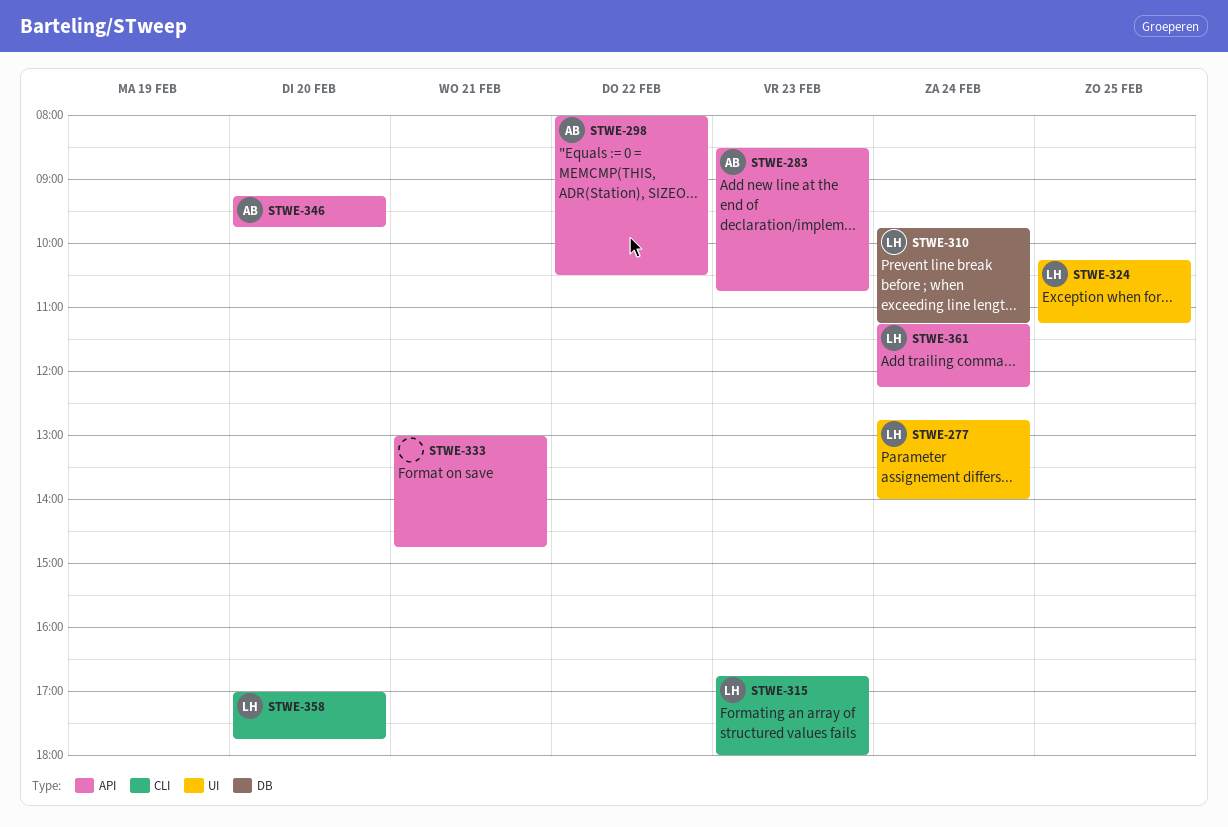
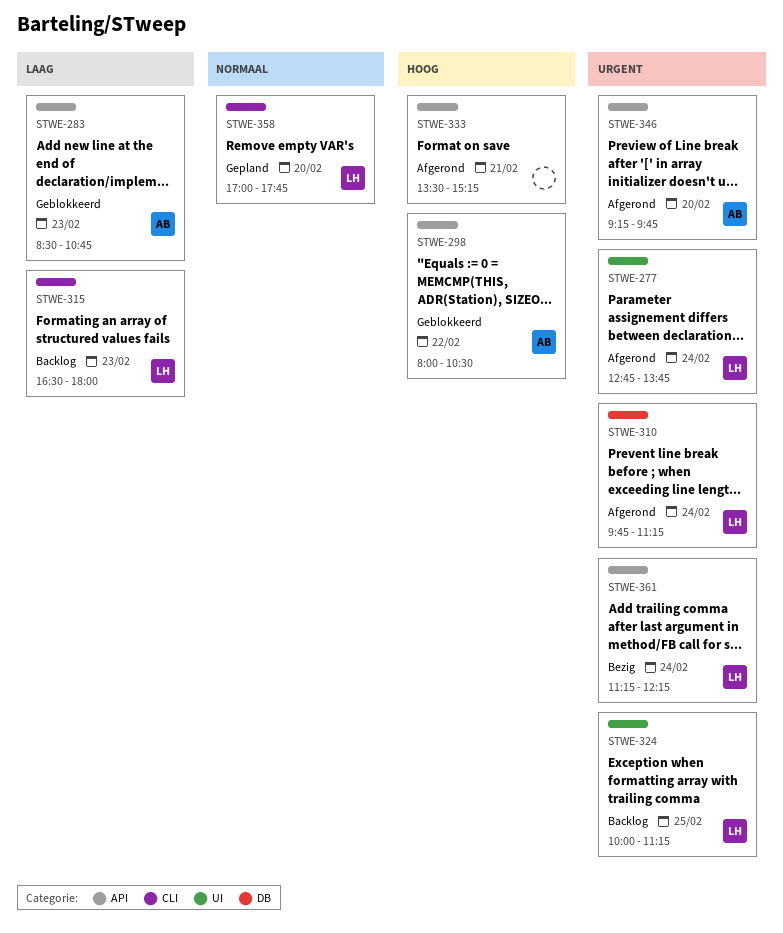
STWE-277, ends: 14:00 -> 13:45
STWE-315, begins: 16:45 -> 16:30
STWE-324, begins: 10:15 -> 10:00
STWE-333, begins: 13:00 -> 13:30
STWE-333, ends: 14:45 -> 15:15

